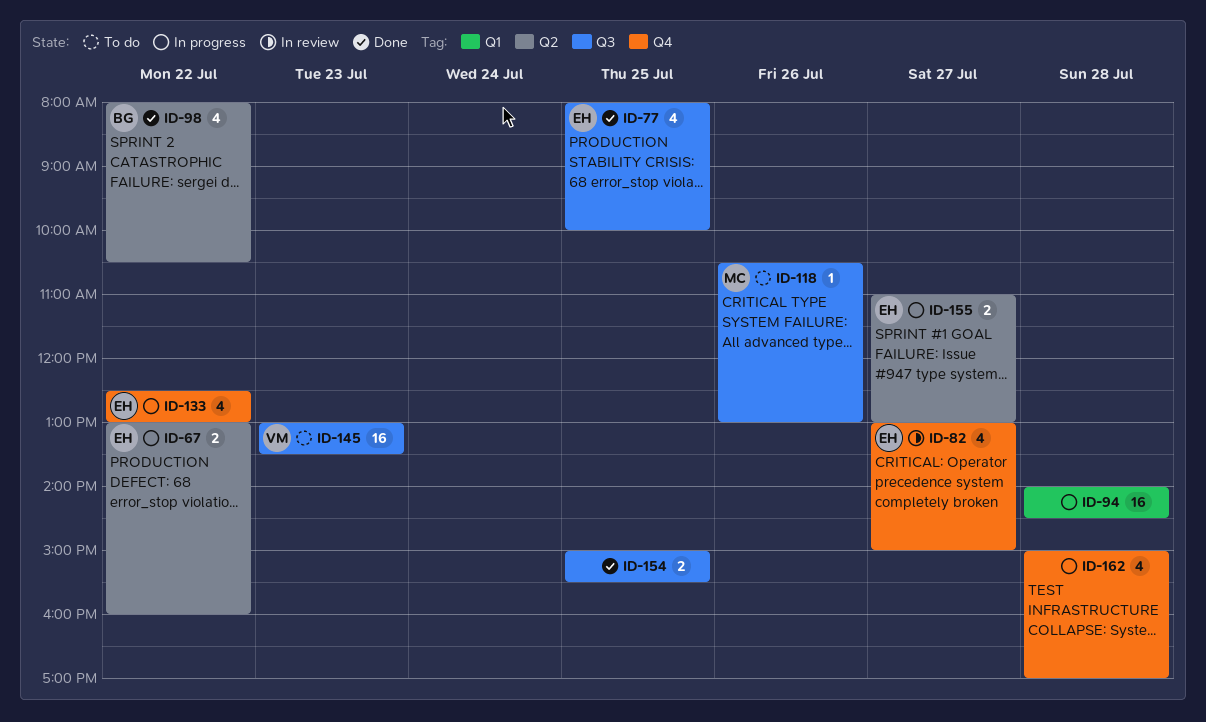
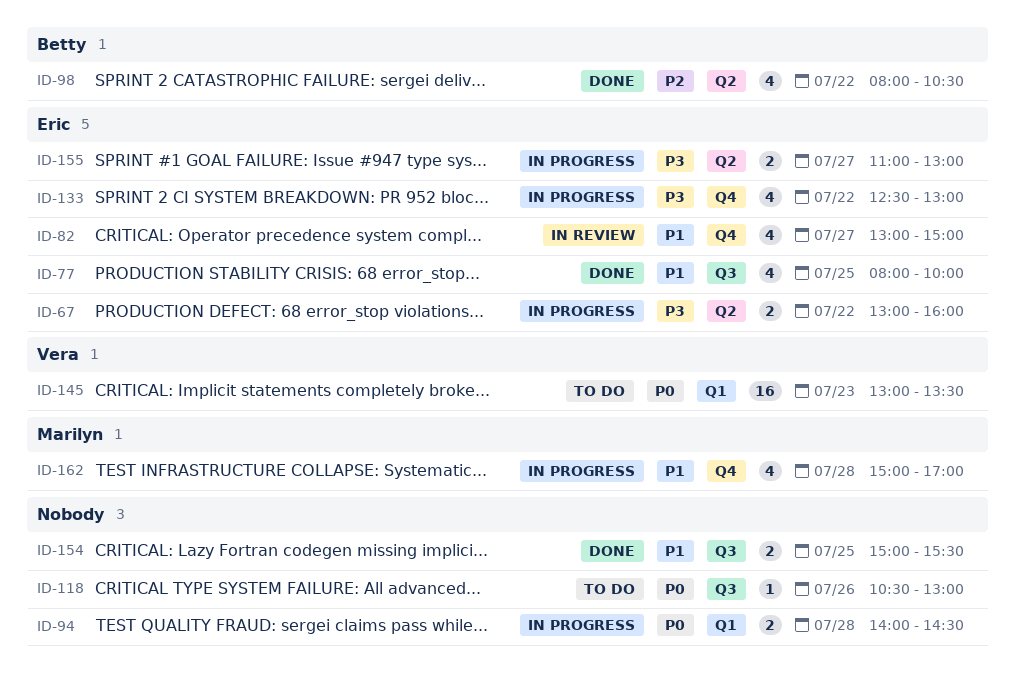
ID-94, estimate: 16 -> 2
ID-118, owner: Marilyn -> none
ID-145, label: Q3 -> Q1
ID-162, owner: none -> Marilyn

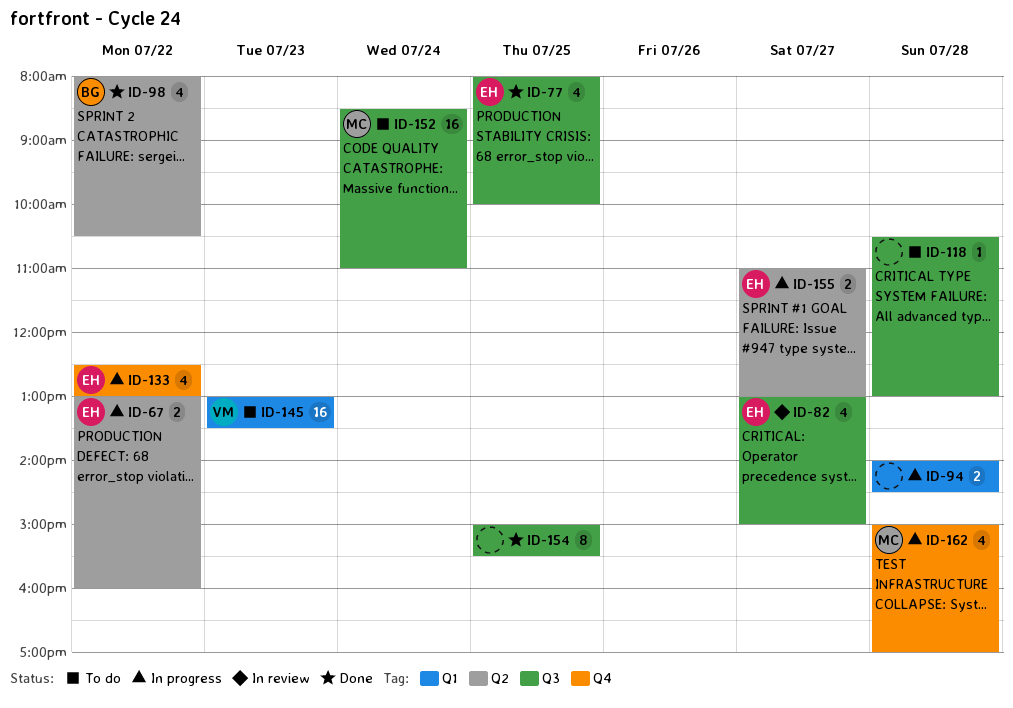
ID-82, label: Q4 -> Q3
ID-118, day: Jul 26 -> Jul 28
ID-152: none -> present
ID-154, estimate: 2 -> 8

